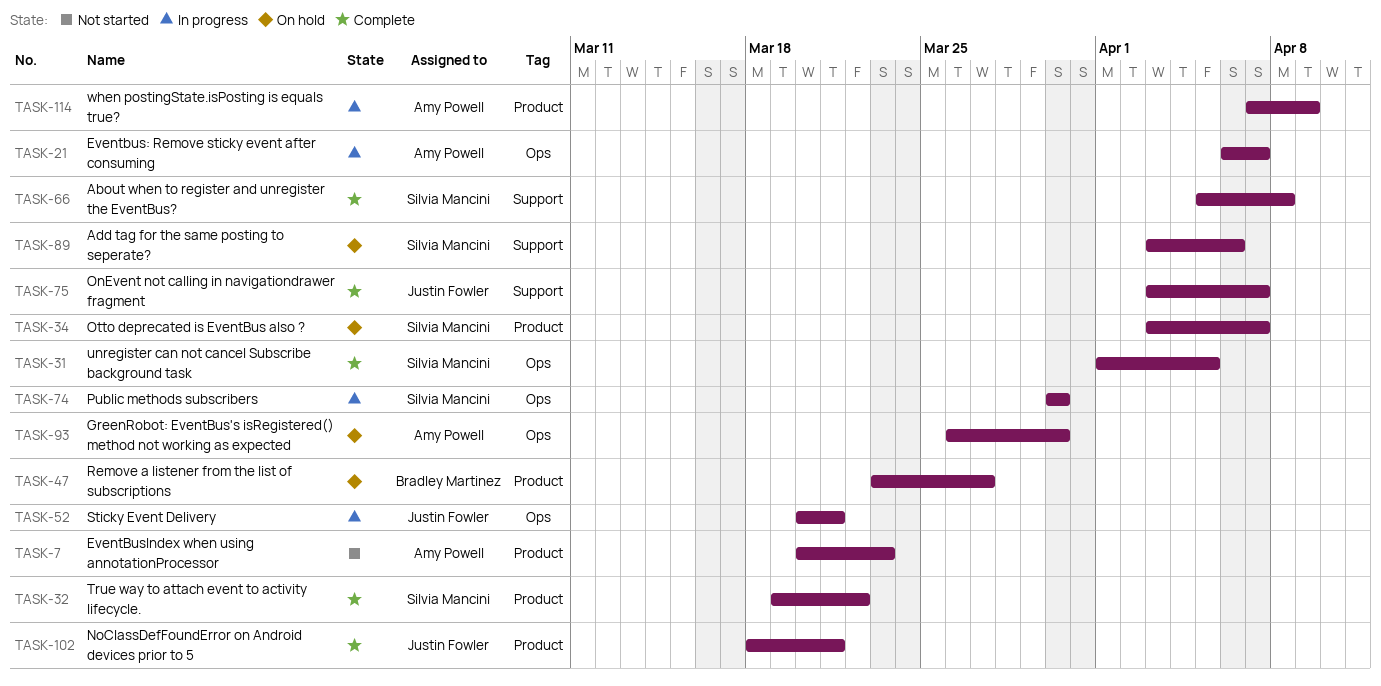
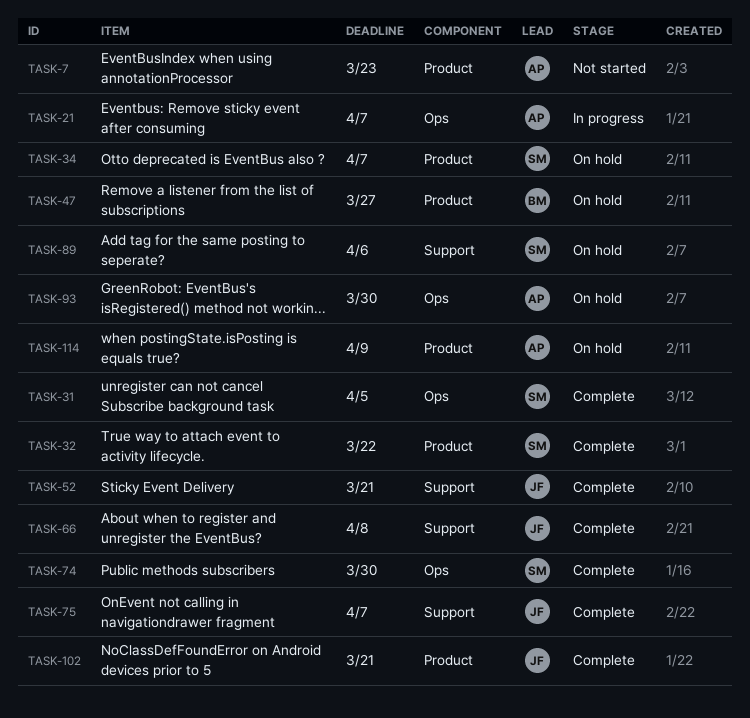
TASK-52, status: In progress -> Complete
TASK-52, label: Ops -> Support
TASK-66, owner: Silvia Mancini -> Justin Fowler
TASK-74, status: In progress -> Complete
TASK-114, status: In progress -> On hold

